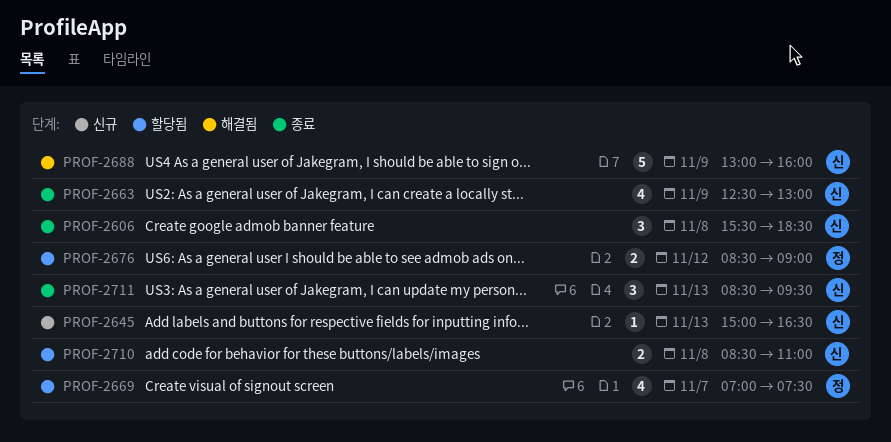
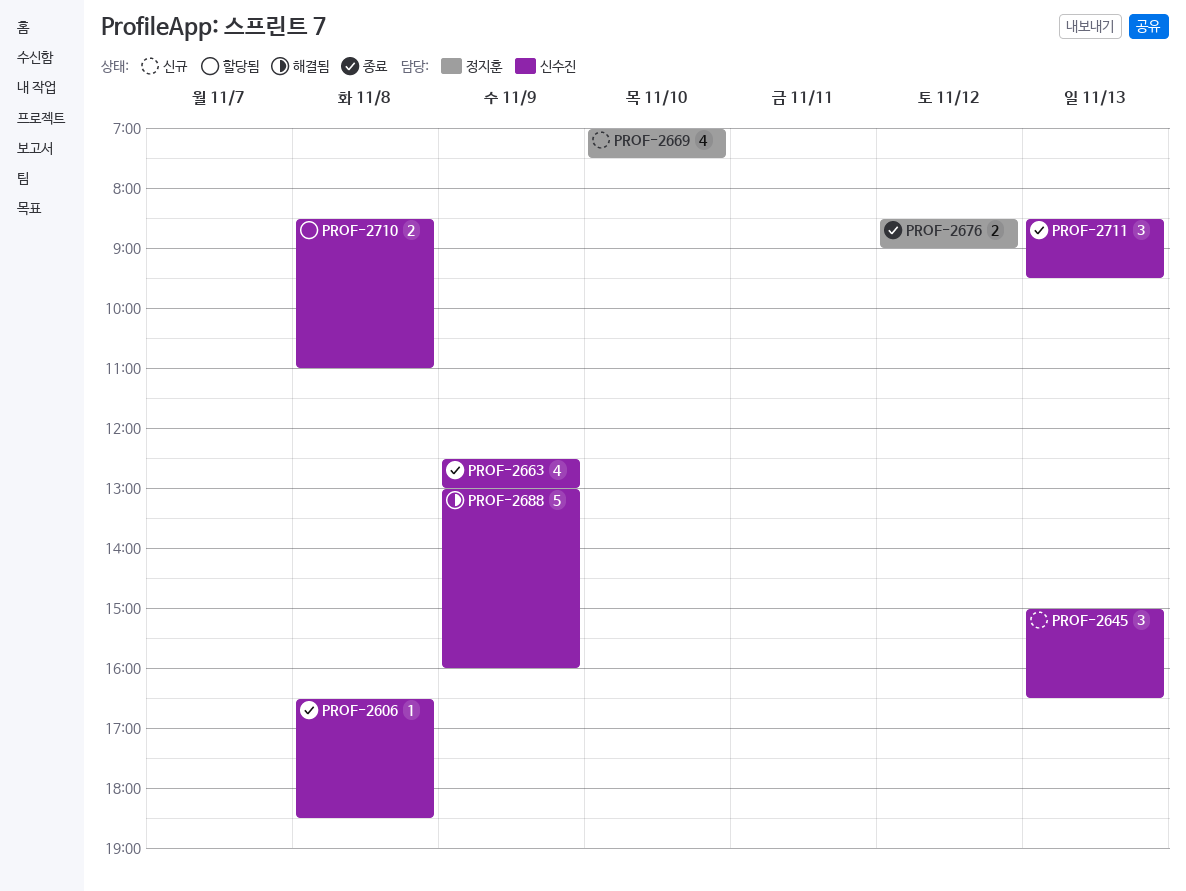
PROF-2606, estimate: 3 -> 1
PROF-2606, begins: 15:30 -> 16:30
PROF-2645, estimate: 1 -> 3
PROF-2669, status: 할당됨 -> 신규
PROF-2669, day: Nov 7 -> Nov 10
PROF-2676, status: 할당됨 -> 종료

